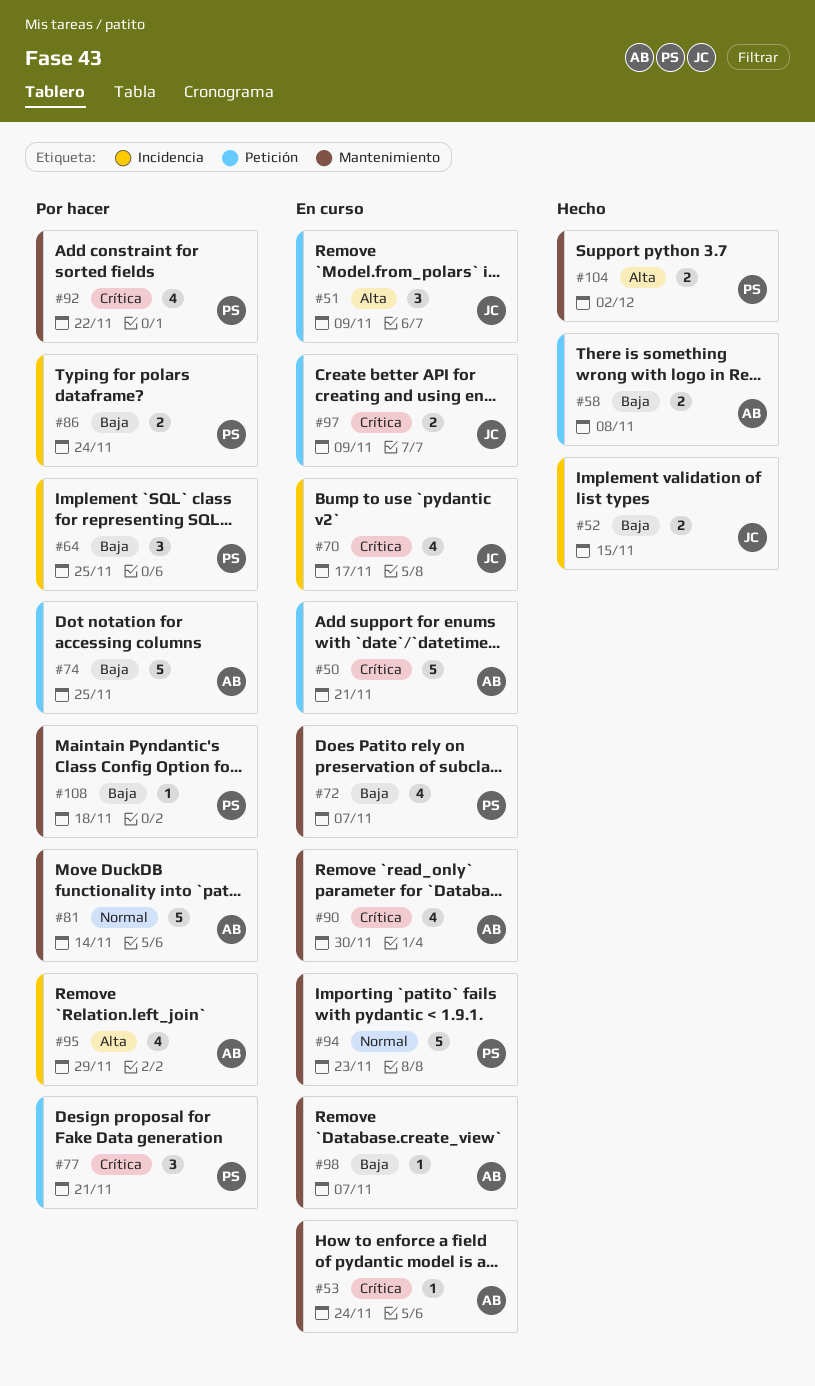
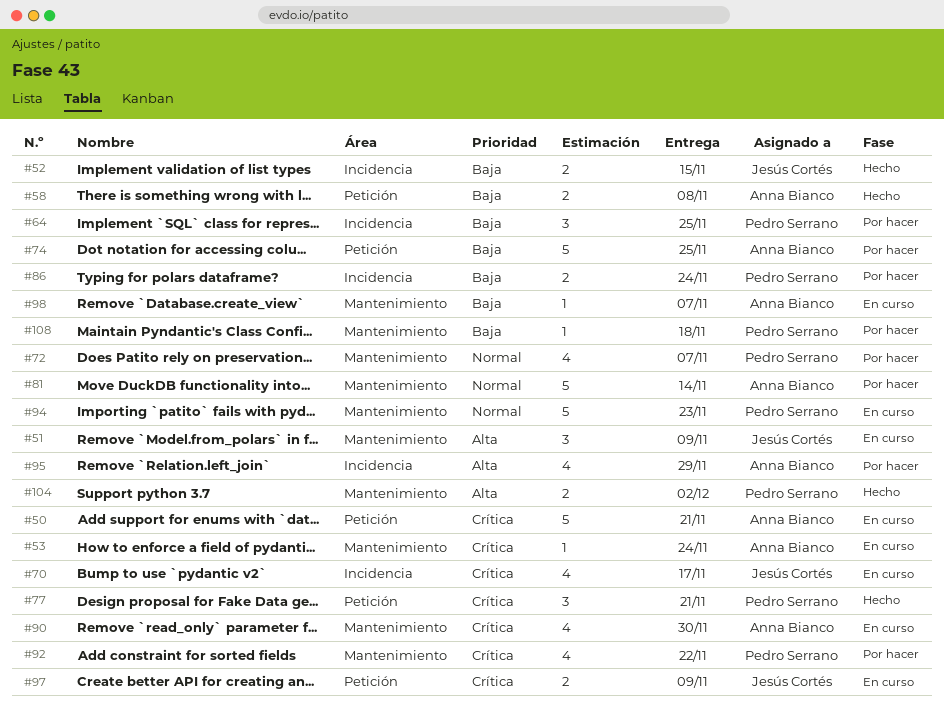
#51, label: Petición -> Mantenimiento
#72, status: En curso -> Por hacer
#72, priority: Baja -> Normal
#77, status: Por hacer -> Hecho

